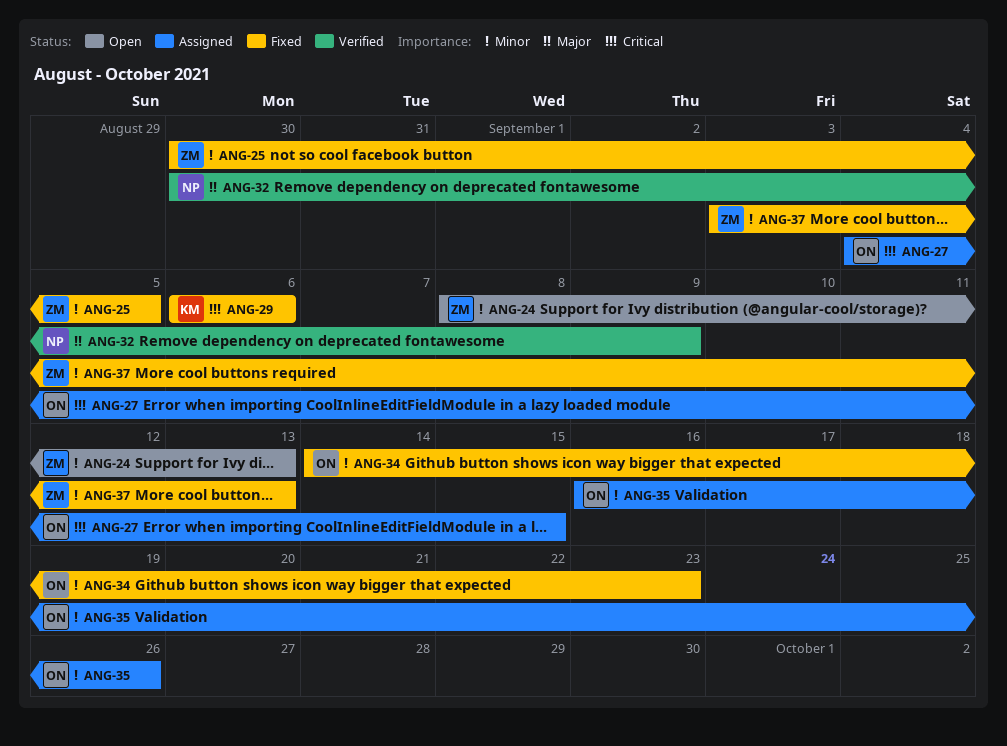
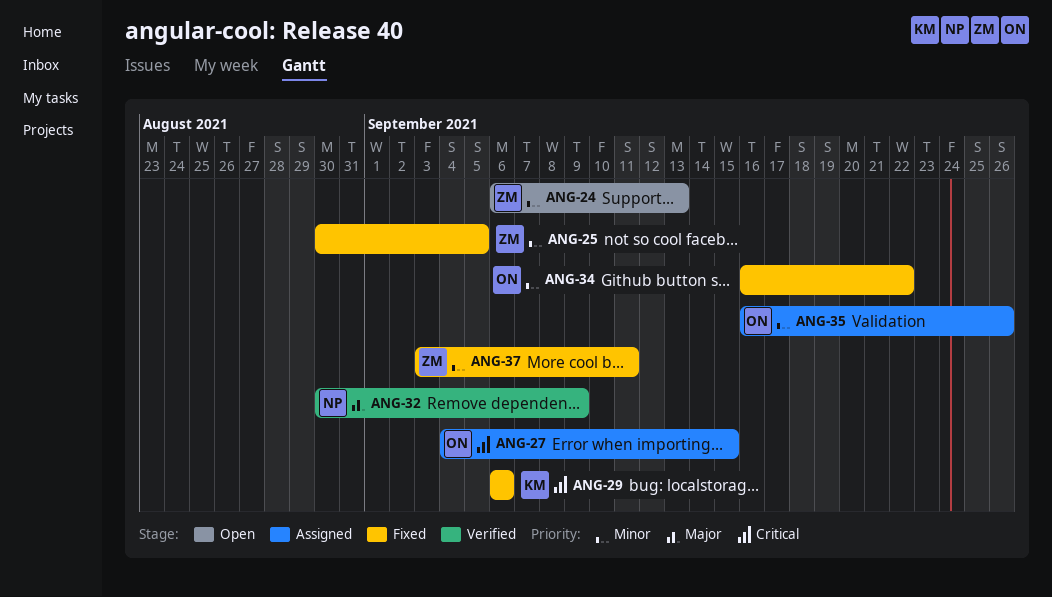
ANG-24, start: Sep 8 -> Sep 6
ANG-34, start: Sep 14 -> Sep 16
ANG-34, due: Sep 23 -> Sep 22
ANG-37, due: Sep 13 -> Sep 11

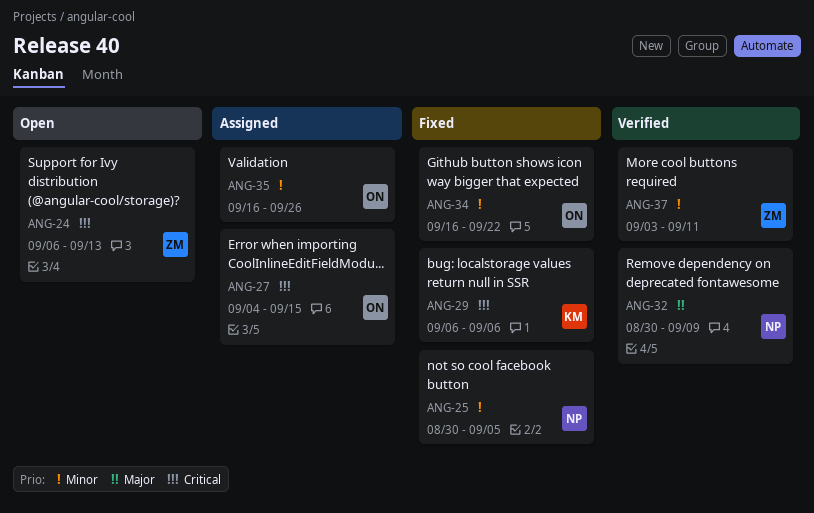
ANG-24, priority: Minor -> Critical
ANG-25, owner: ZM -> NP
ANG-37, status: Fixed -> Verified

